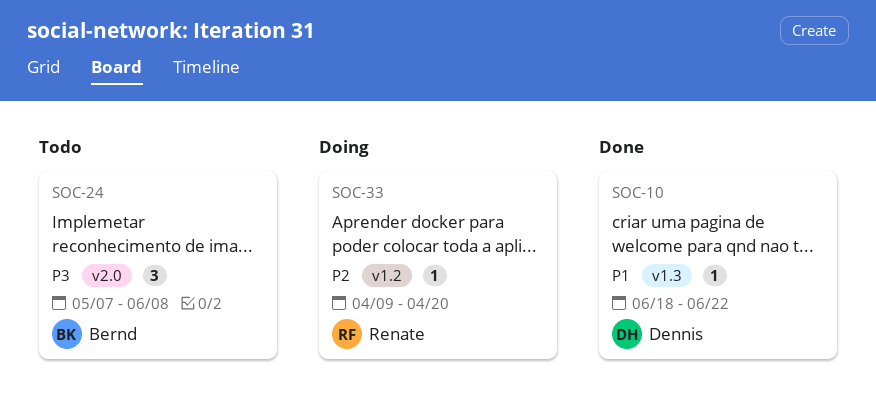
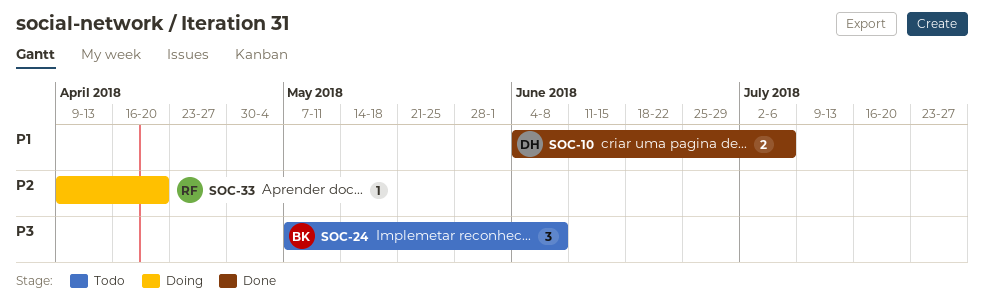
SOC-10, estimate: 1 -> 2
SOC-10, start: Jun 18 -> Jun 4
SOC-10, due: Jun 22 -> Jul 6

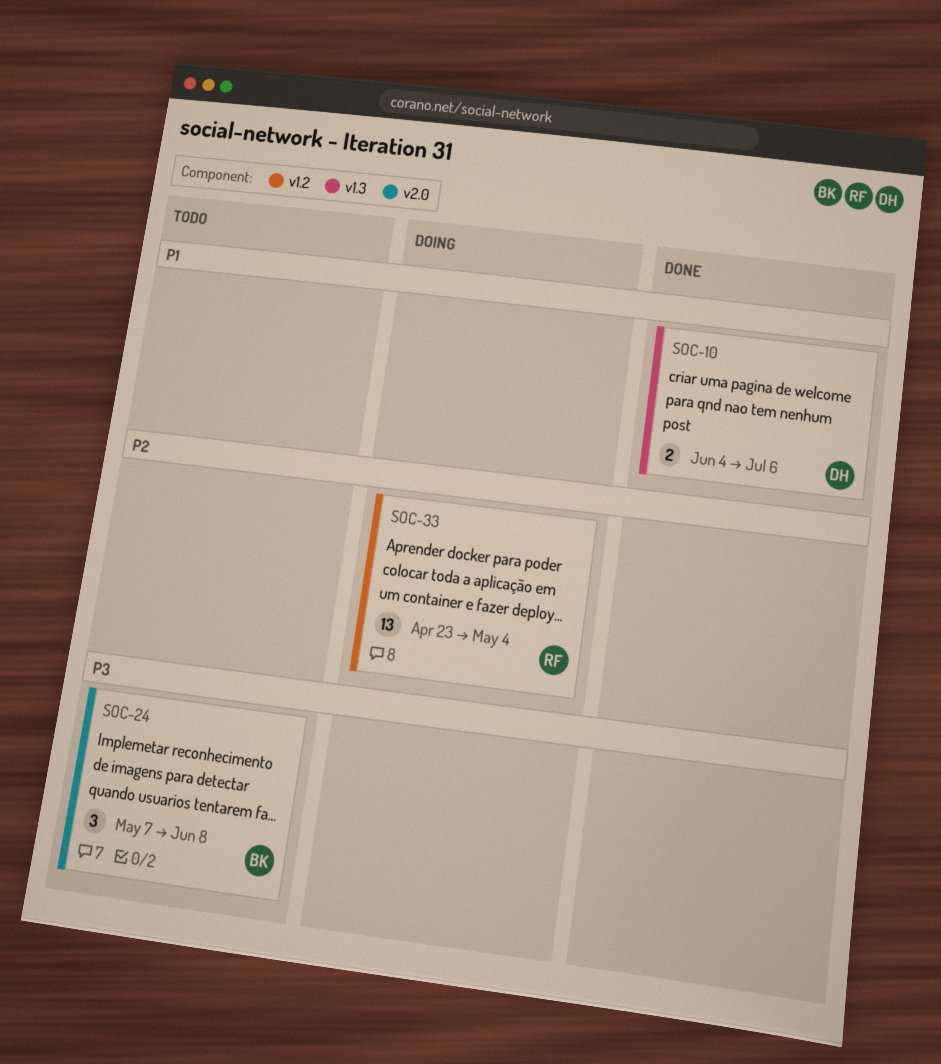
SOC-33, estimate: 1 -> 13
SOC-33, start: Apr 9 -> Apr 23
SOC-33, due: Apr 20 -> May 4

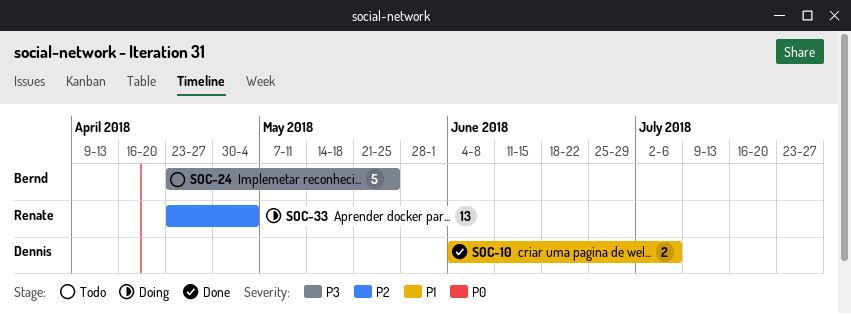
SOC-24, estimate: 3 -> 5
SOC-24, start: May 7 -> Apr 23
SOC-24, due: Jun 8 -> May 25

